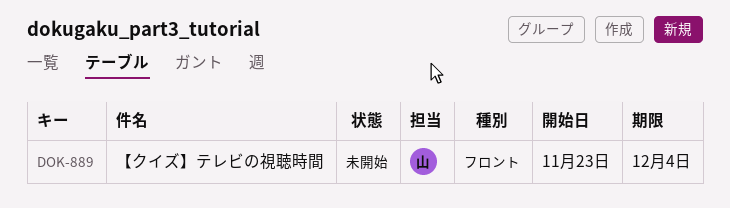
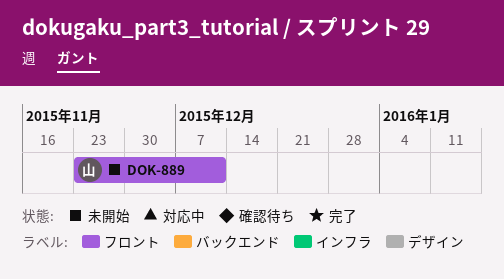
DOK-889, due: Dec 4 -> Dec 11

